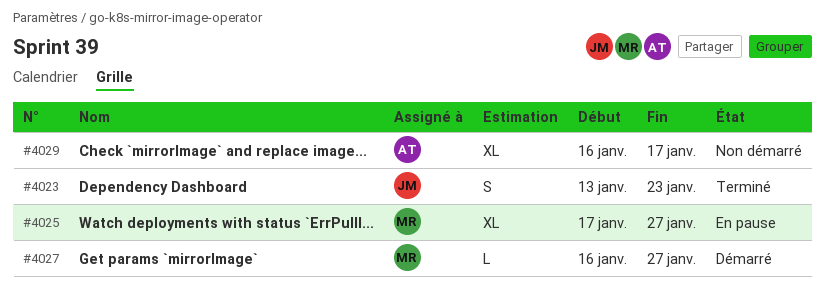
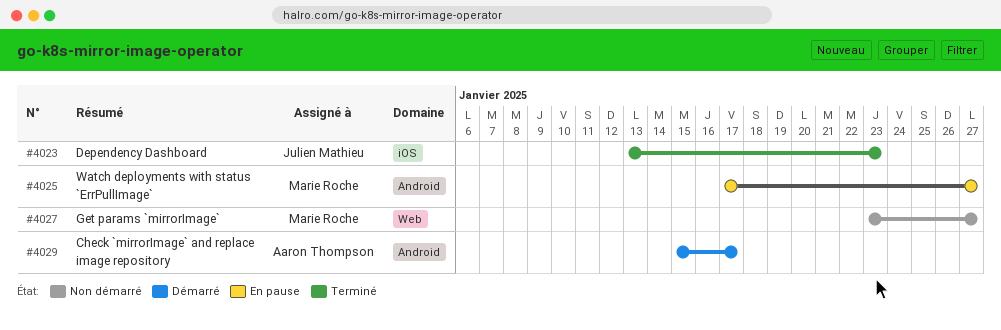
#4027, status: Démarré -> Non démarré
#4027, start: Jan 16 -> Jan 23
#4029, status: Non démarré -> Démarré
#4029, start: Jan 16 -> Jan 15

